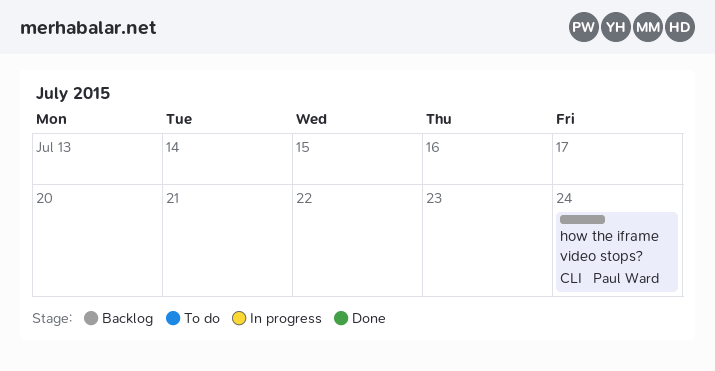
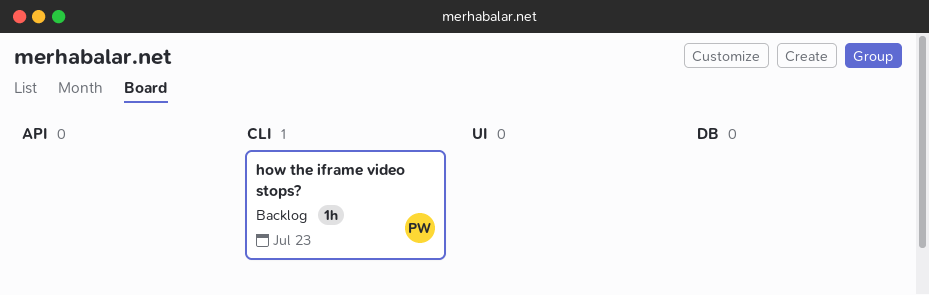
how the iframe video stops?, due: Jul 24 -> Jul 23

